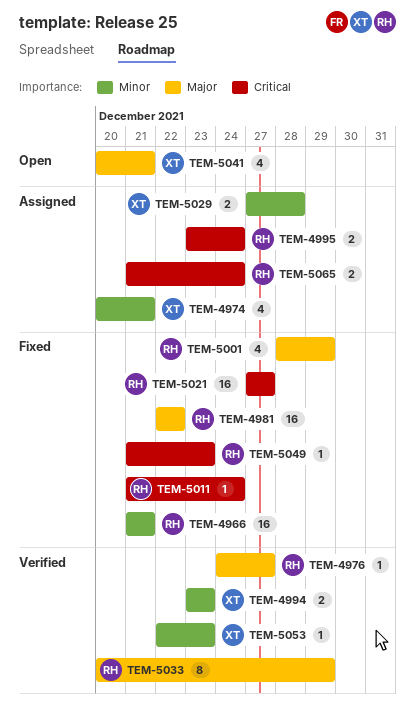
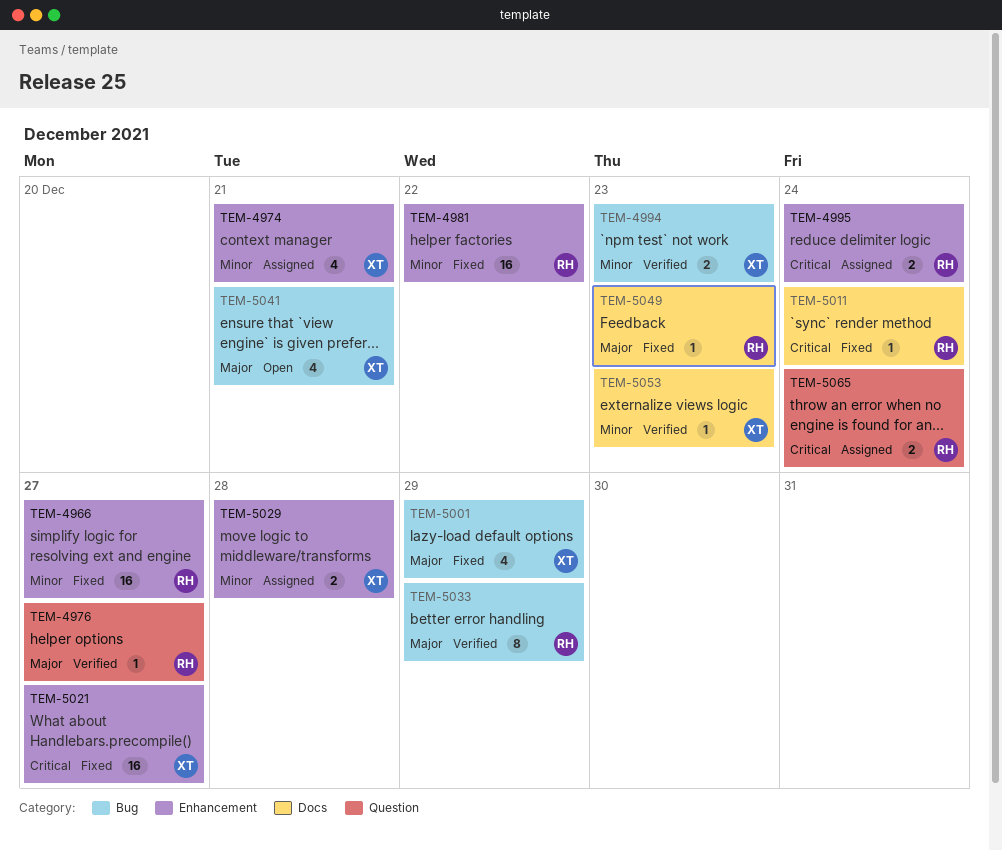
TEM-4966, due: Dec 21 -> Dec 27
TEM-4981, priority: Major -> Minor
TEM-5001, owner: RH -> XT
TEM-5021, owner: RH -> XT
TEM-5049, priority: Critical -> Major

